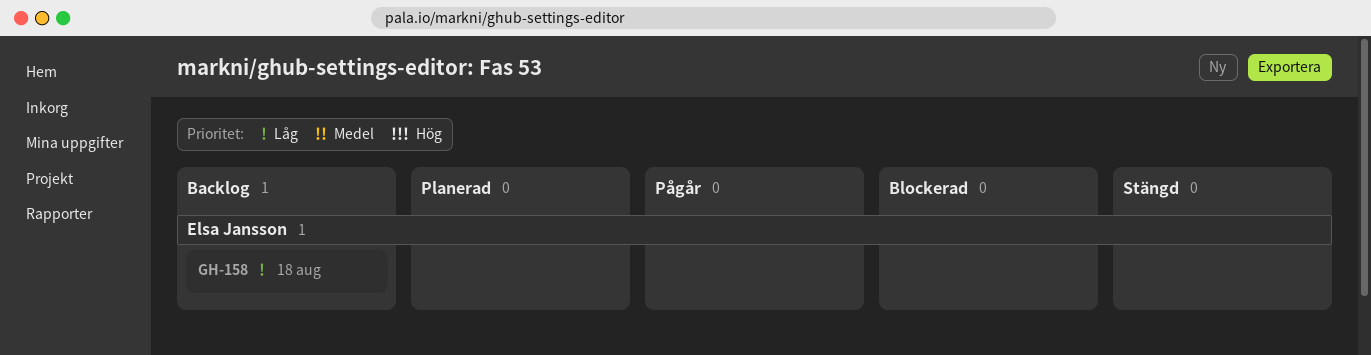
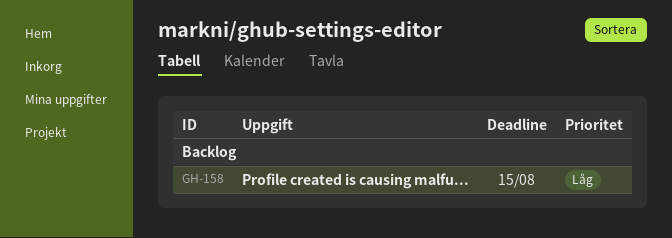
GH-158, due: Aug 18 -> Aug 15

